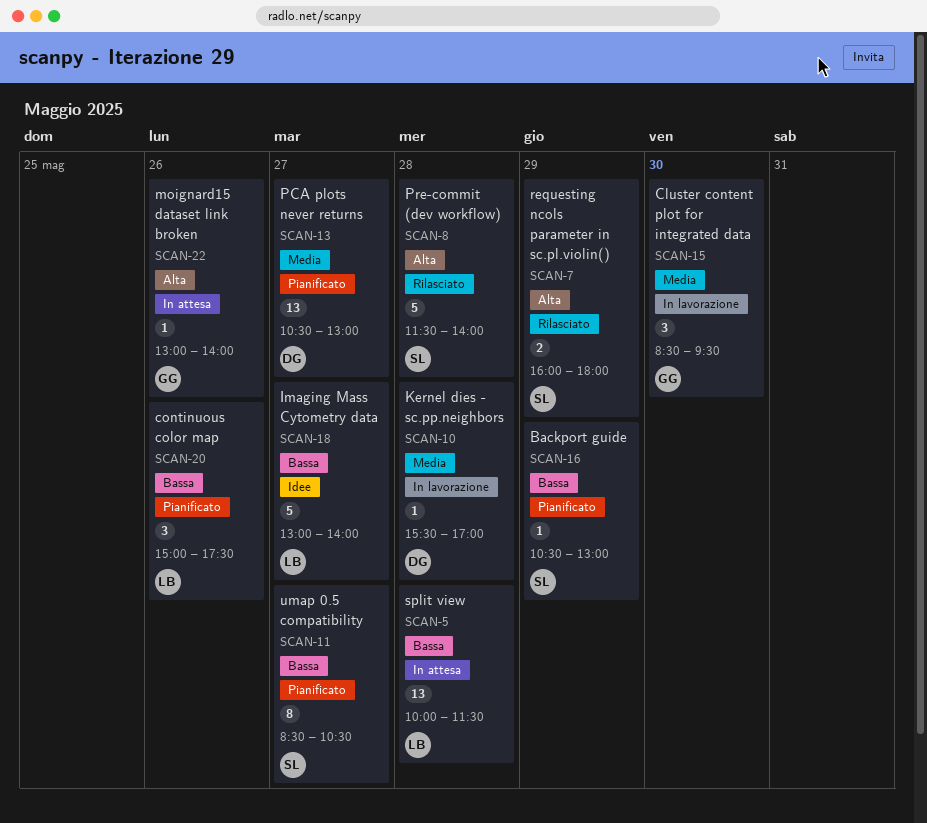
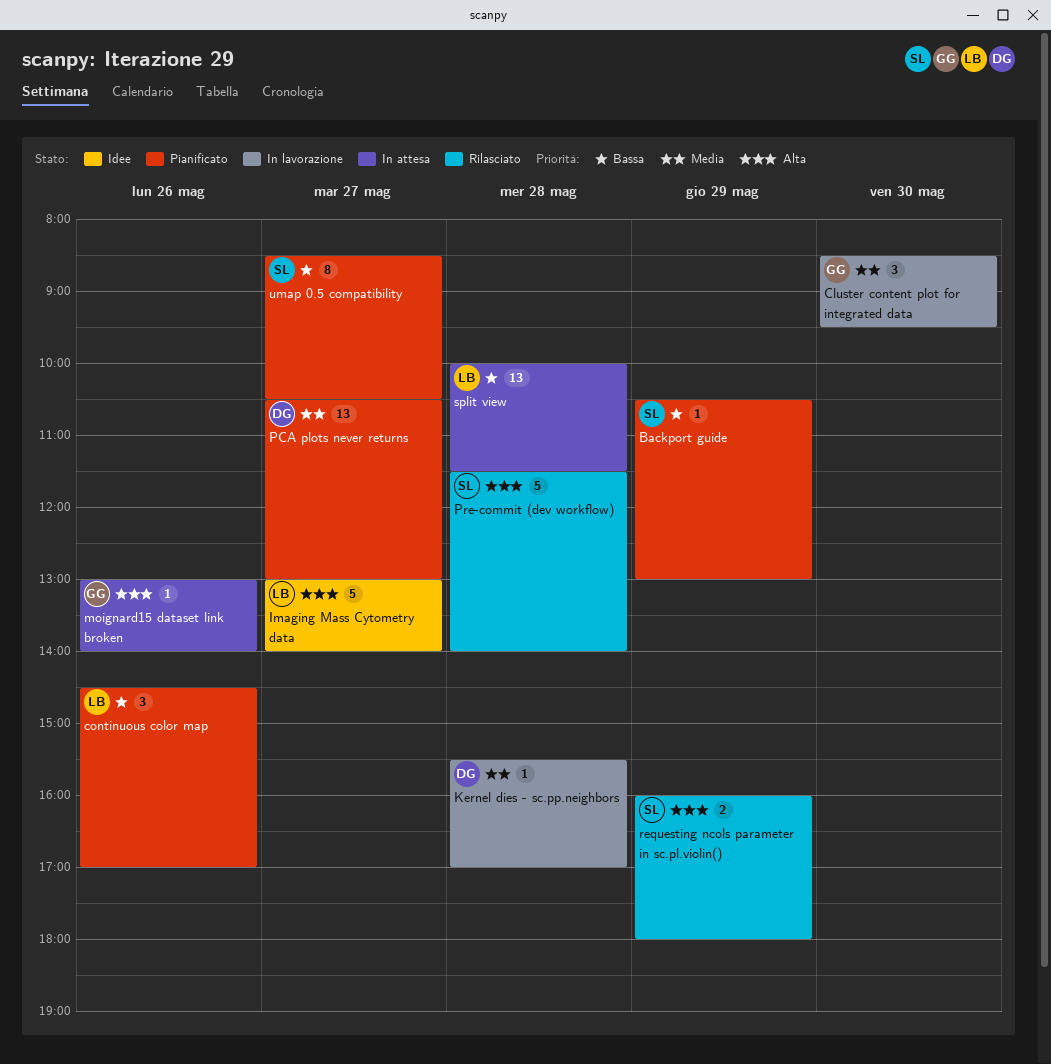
continuous color map, begins: 15:00 -> 14:30
continuous color map, ends: 17:30 -> 17:00
Imaging Mass Cytometry data, priority: Bassa -> Alta

